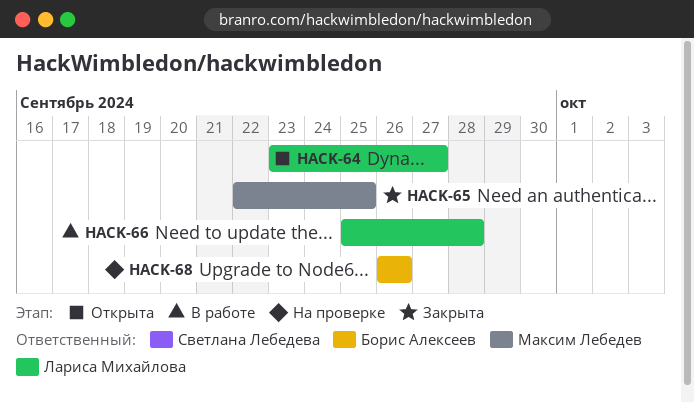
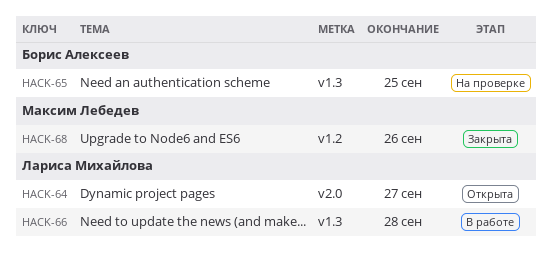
HACK-65, status: Закрыта -> На проверке
HACK-65, owner: Максим Лебедев -> Борис Алексеев
HACK-68, status: На проверке -> Закрыта
HACK-68, owner: Борис Алексеев -> Максим Лебедев

